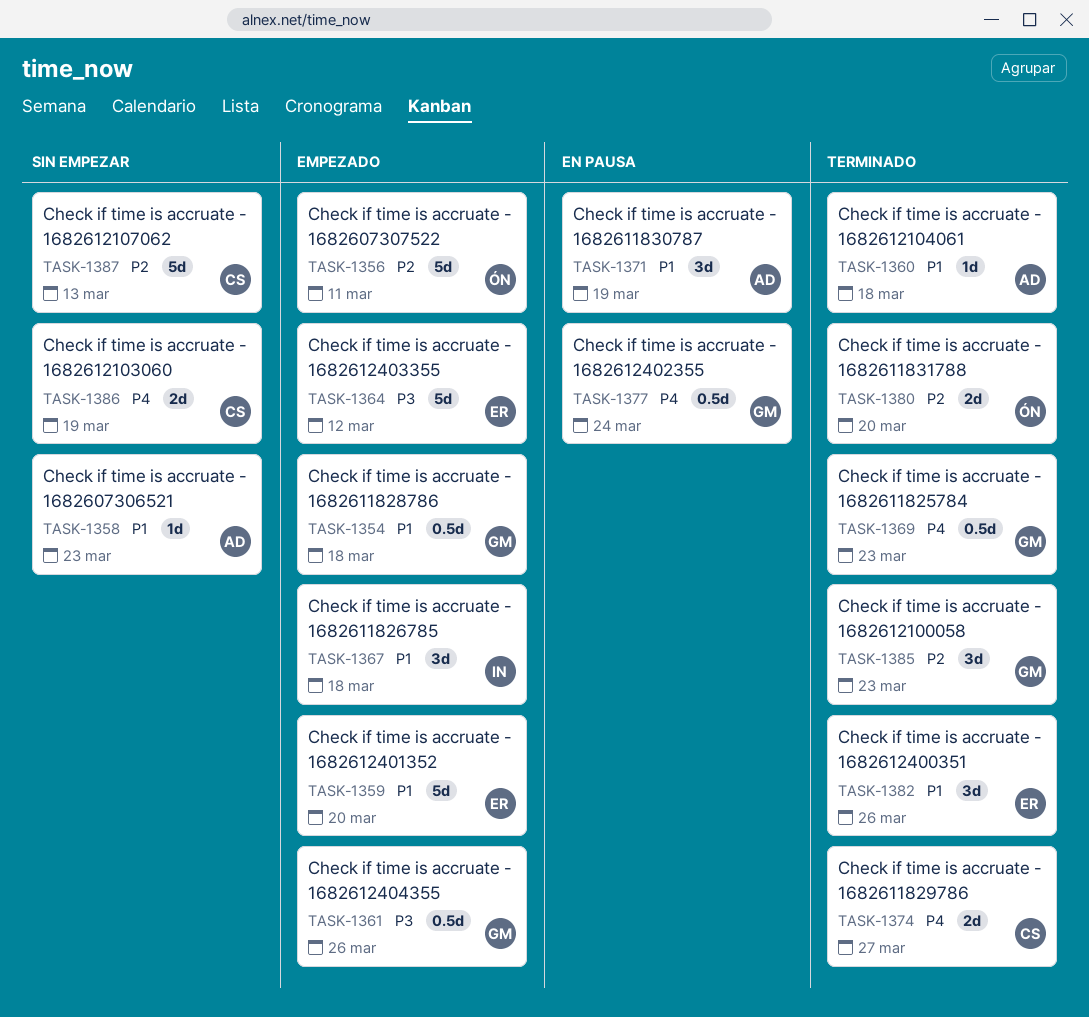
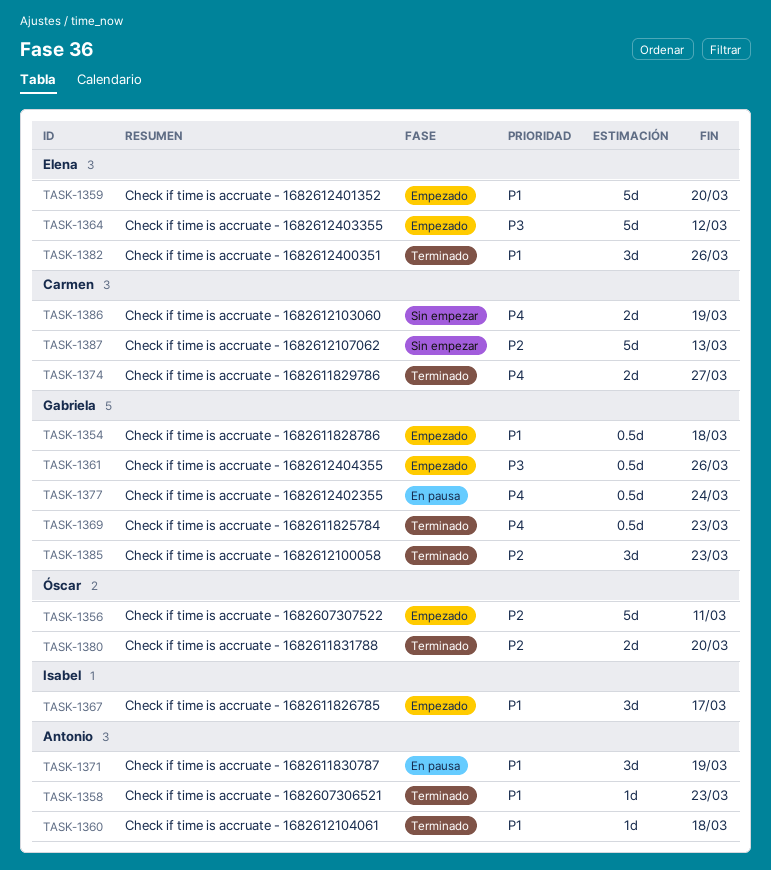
TASK-1358, status: Sin empezar -> Terminado
TASK-1367, due: Mar 18 -> Mar 17

